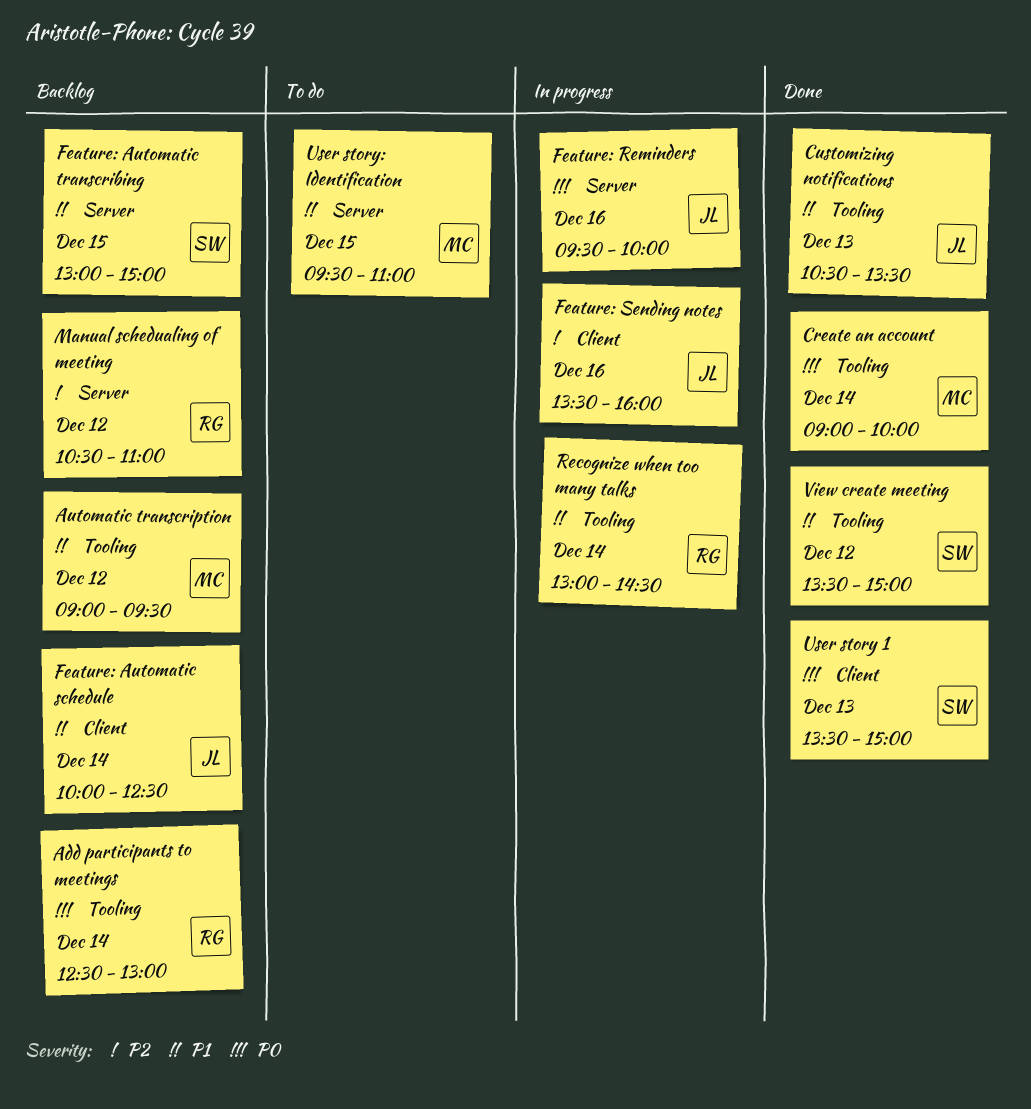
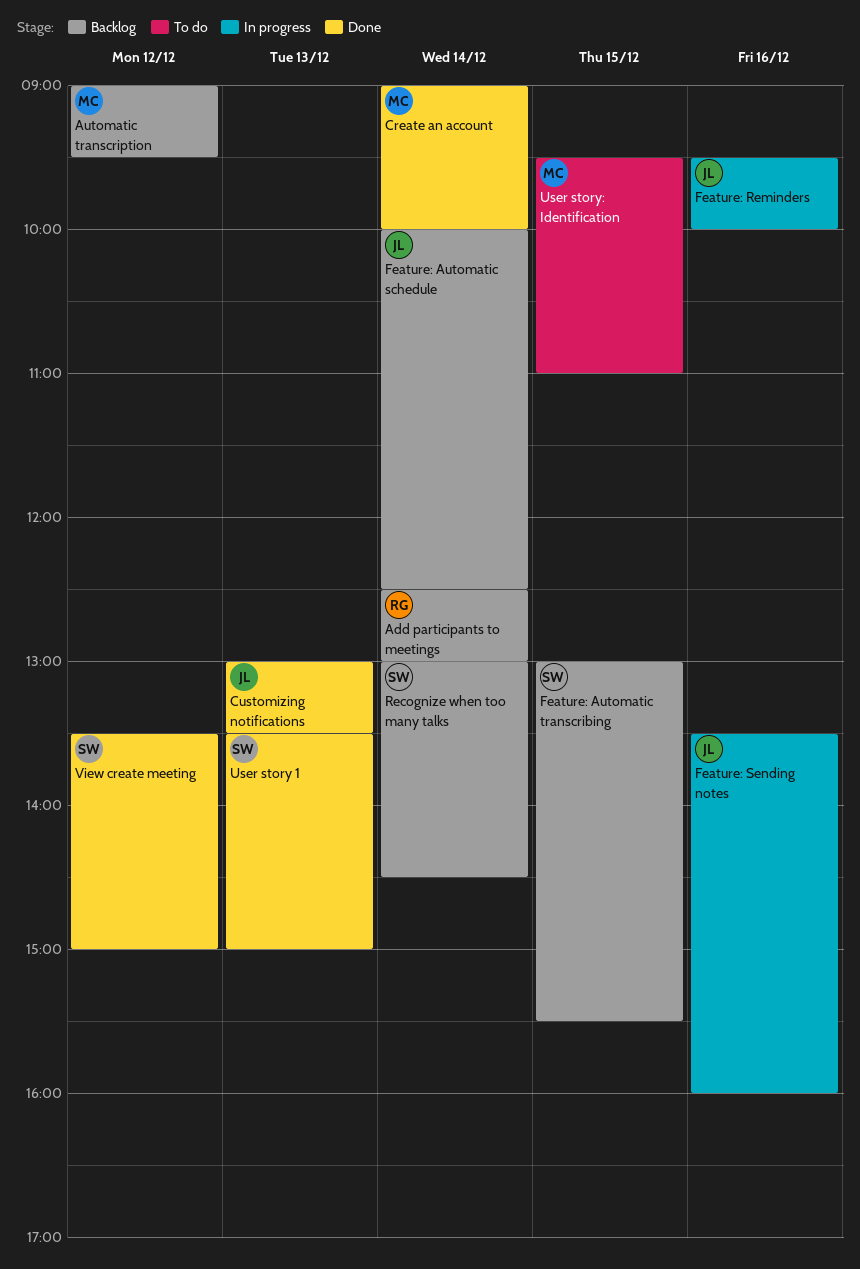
Customizing notifications, begins: 10:30 -> 13:00
Feature: Automatic transcribing, ends: 15:00 -> 15:30
Manual schedualing of meeting: present -> none
Recognize when too many talks, status: In progress -> Backlog
Recognize when too many talks, owner: RG -> SW

